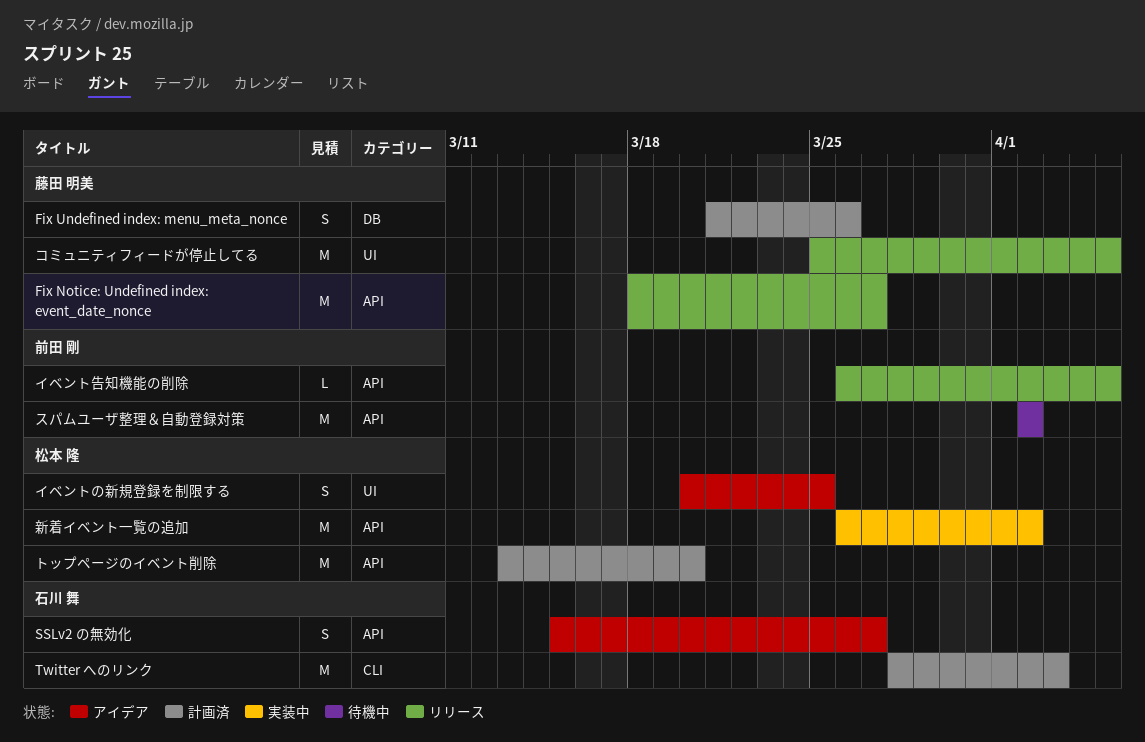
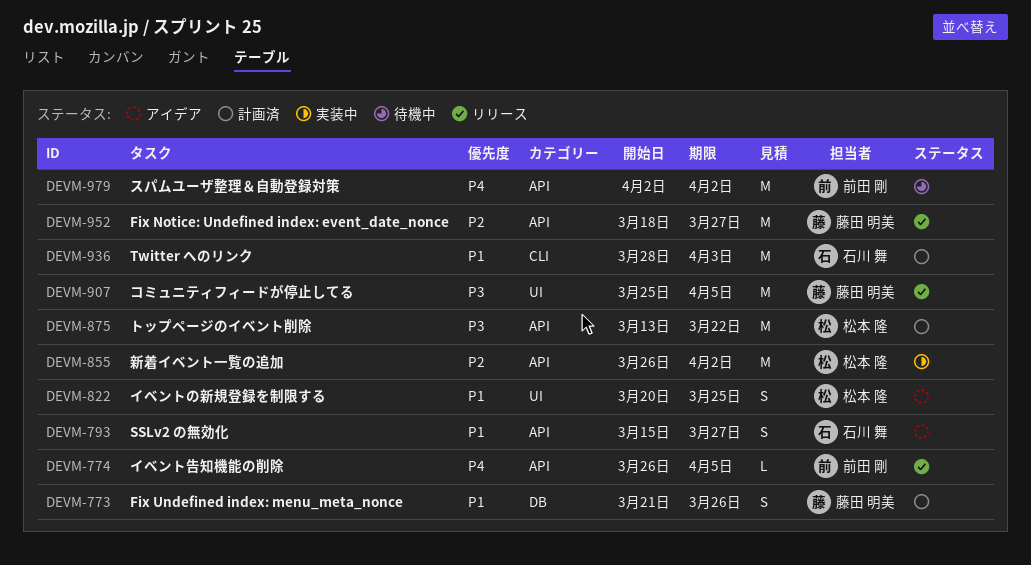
トップページのイベント削除, due: Mar 20 -> Mar 22

